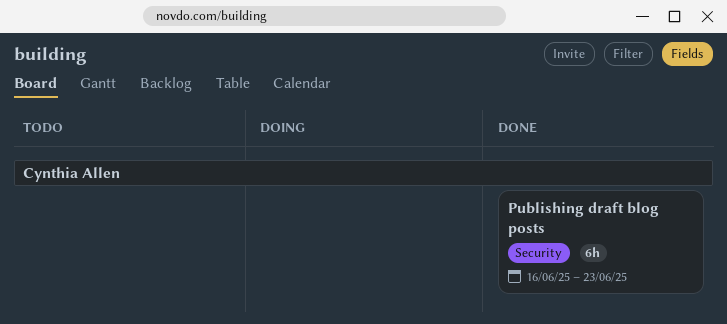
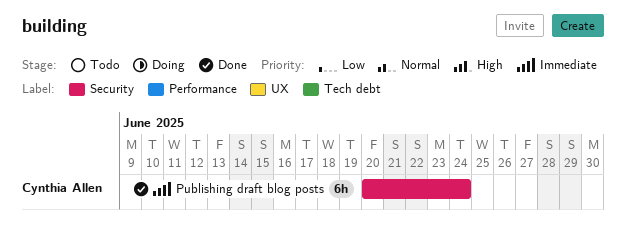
Publishing draft blog posts, start: Jun 16 -> Jun 20
Publishing draft blog posts, due: Jun 23 -> Jun 24

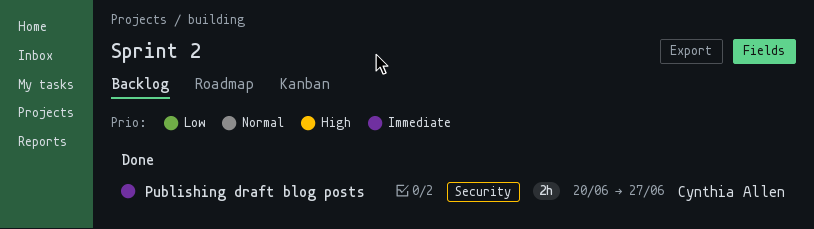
Publishing draft blog posts, estimate: 6h -> 2h
Publishing draft blog posts, due: Jun 24 -> Jun 27

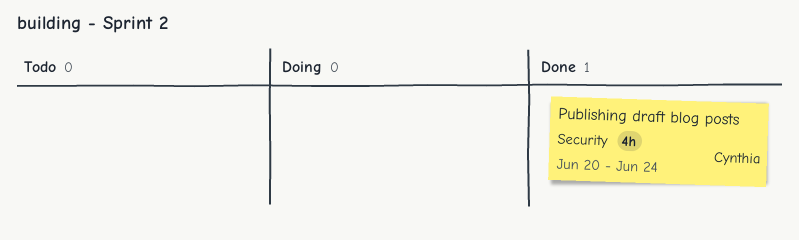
Publishing draft blog posts, estimate: 2h -> 4h
Publishing draft blog posts, due: Jun 27 -> Jun 24

